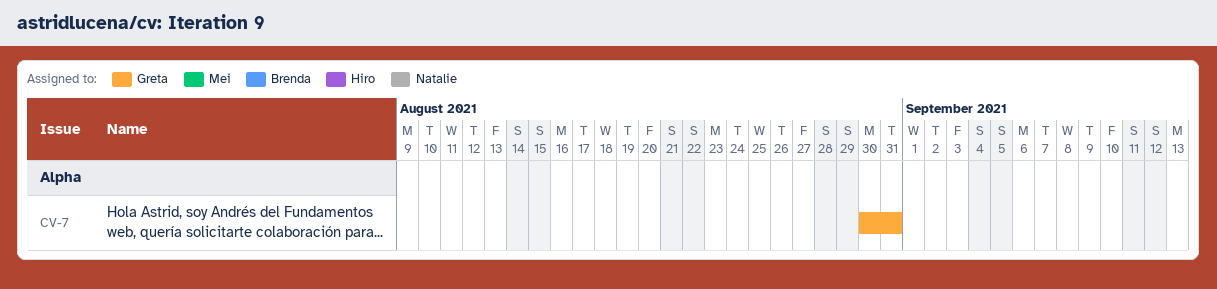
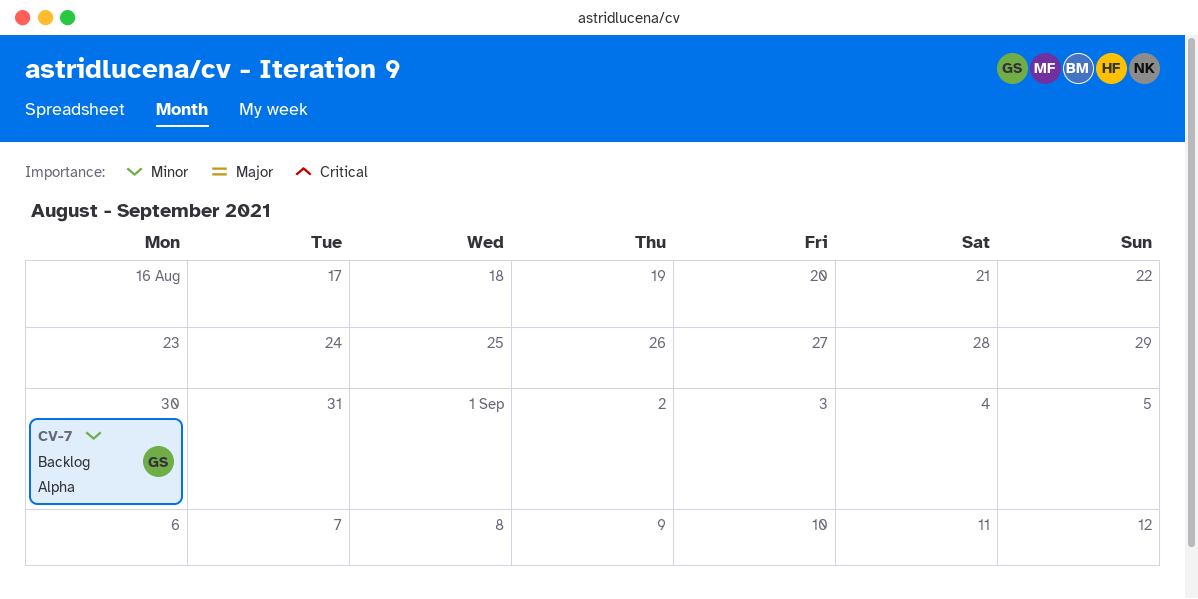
CV-7, due: Aug 31 -> Aug 30

